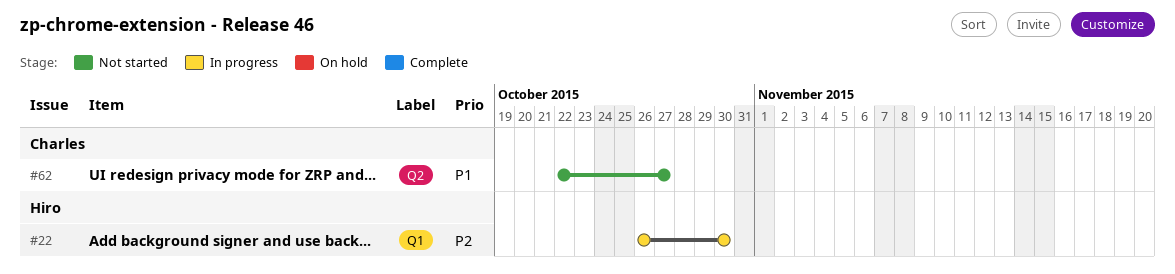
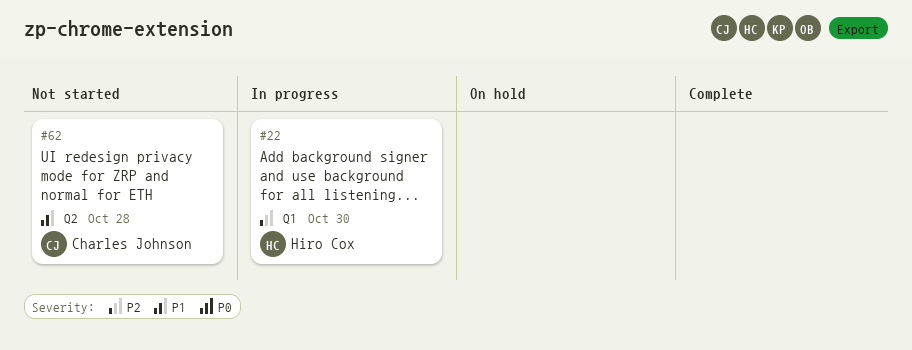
#62, due: Oct 27 -> Oct 28

